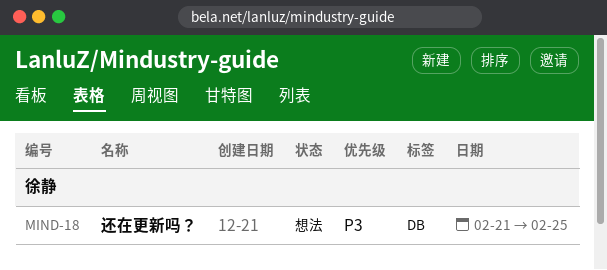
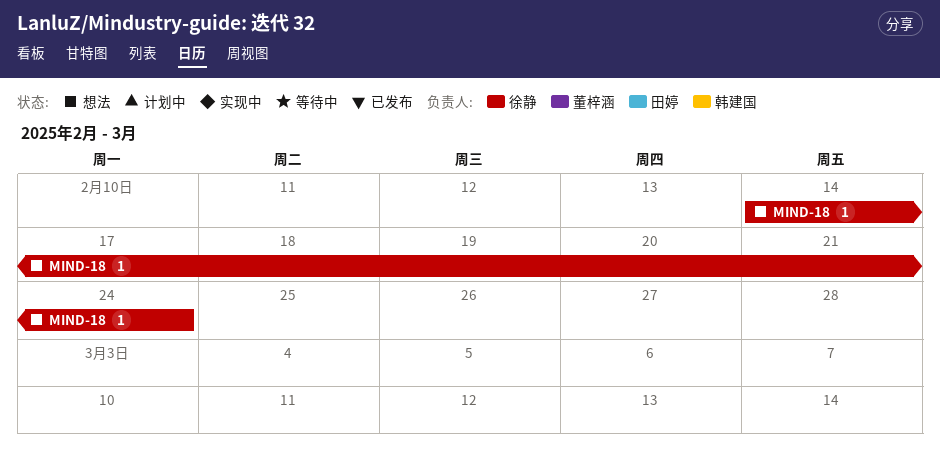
MIND-18, start: Feb 21 -> Feb 14
MIND-18, due: Feb 25 -> Feb 24

